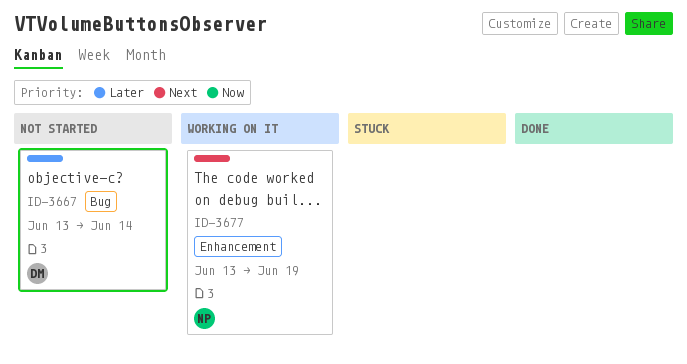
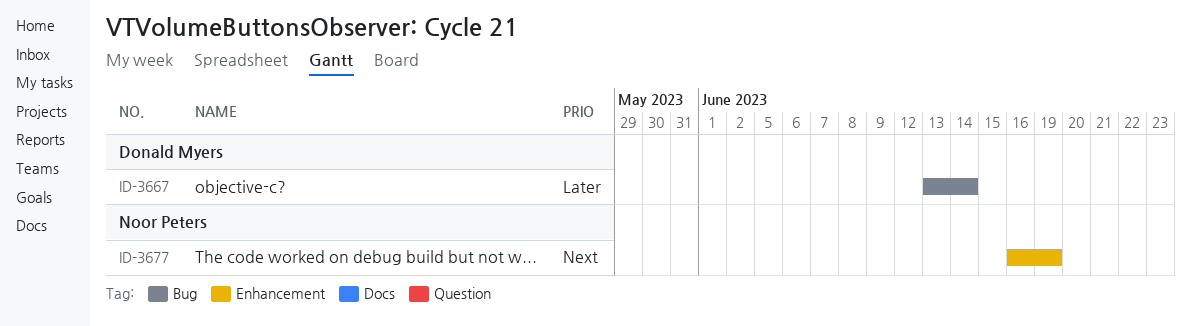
ID-3677, start: Jun 13 -> Jun 16

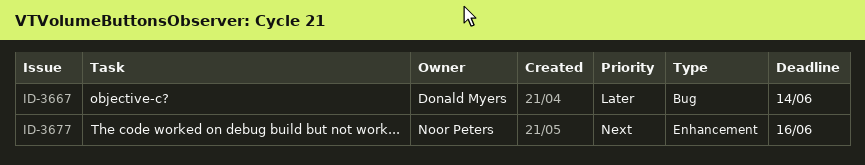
ID-3677, due: Jun 19 -> Jun 16

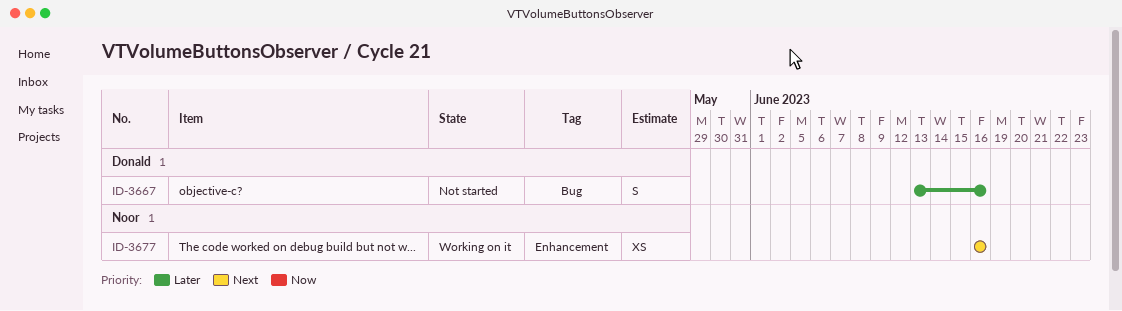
ID-3667, due: Jun 14 -> Jun 16

